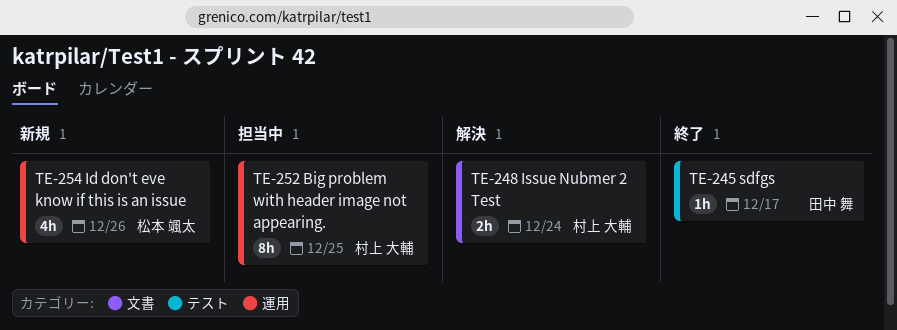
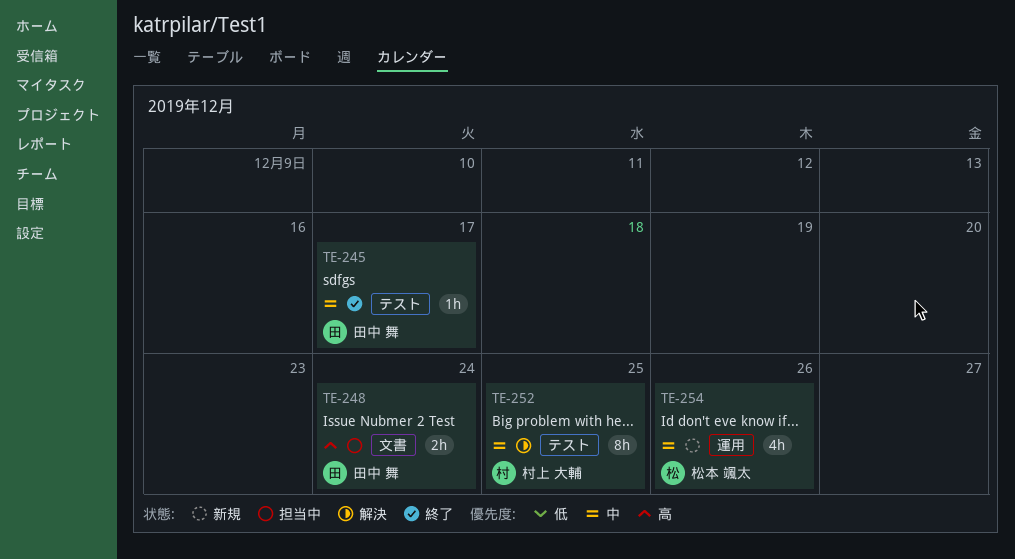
TE-248, status: 解決 -> 担当中
TE-248, owner: 村上 大輔 -> 田中 舞
TE-252, status: 担当中 -> 解決
TE-252, label: 運用 -> テスト

